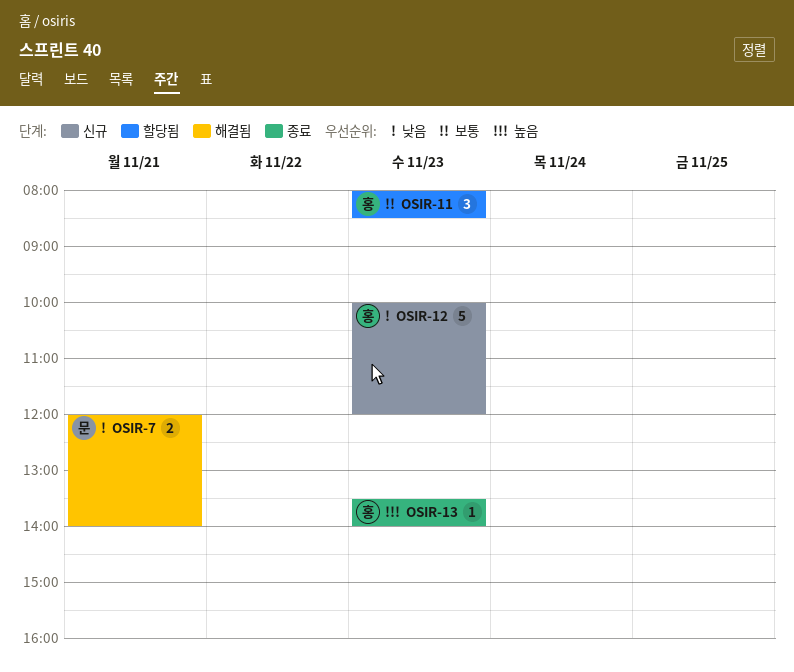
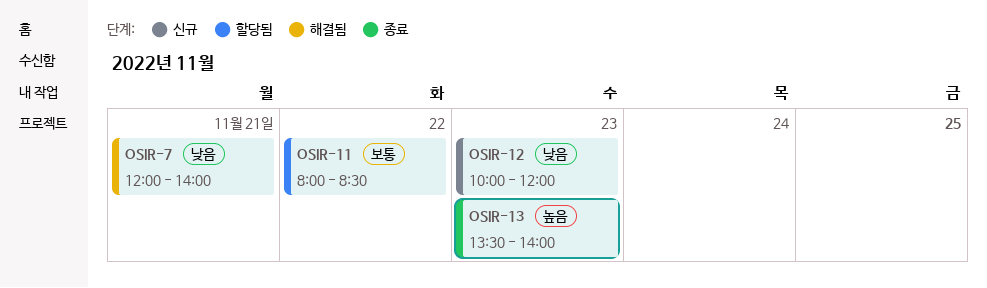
OSIR-11, day: Nov 23 -> Nov 22

